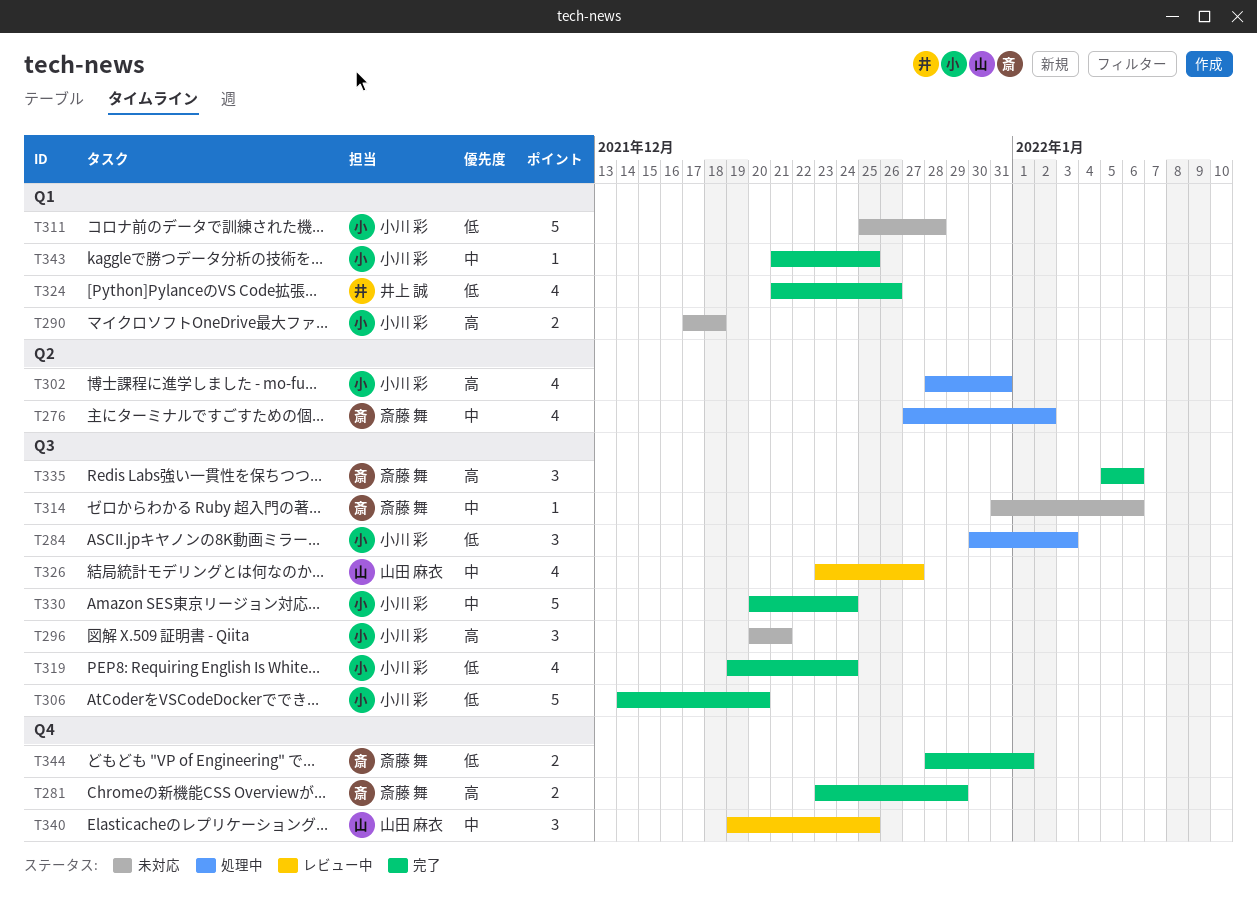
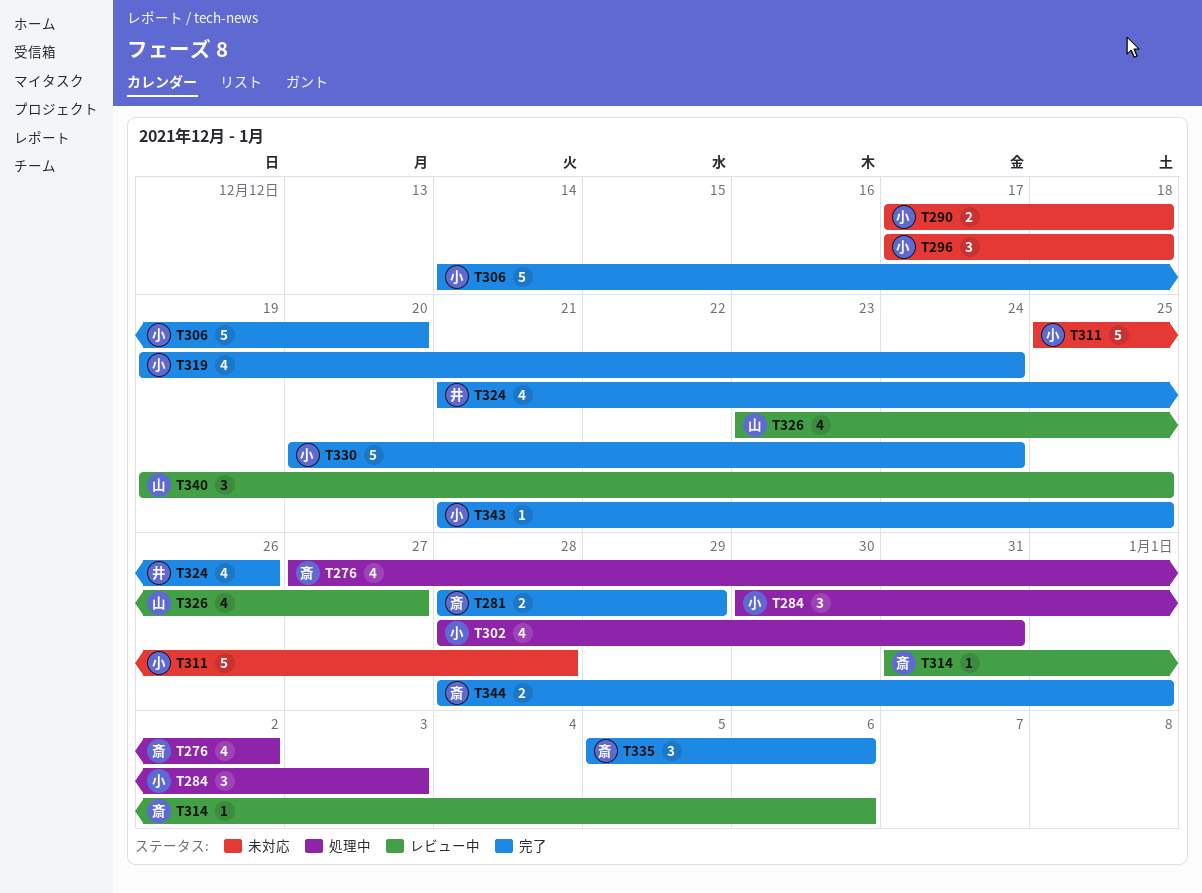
T281, start: Dec 23 -> Dec 28
T296, start: Dec 20 -> Dec 17
T296, due: Dec 21 -> Dec 18
T314, status: 未対応 -> レビュー中

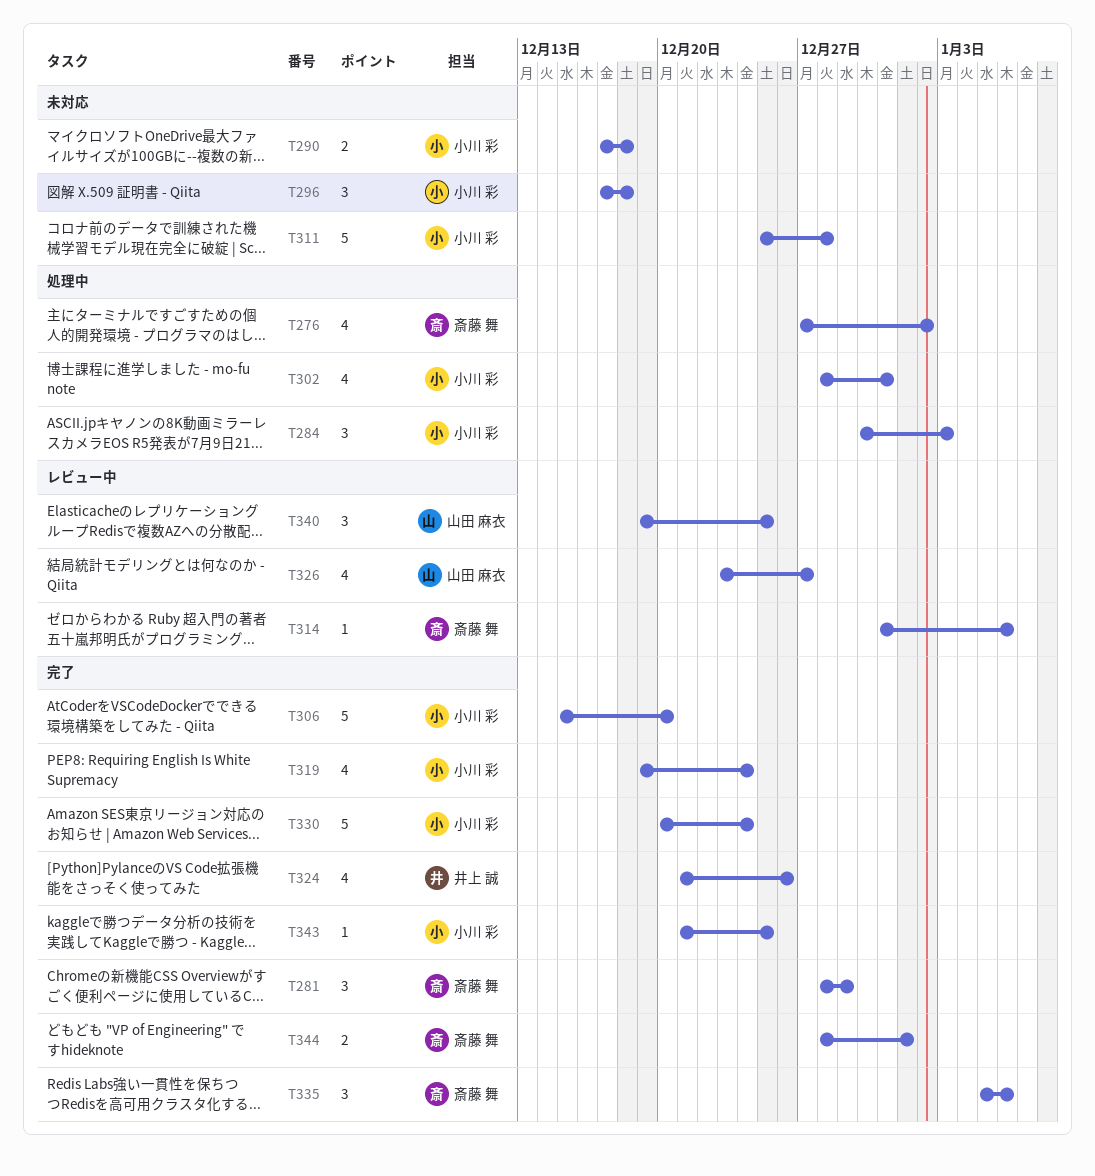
T281, estimate: 2 -> 3
T306, start: Dec 14 -> Dec 15

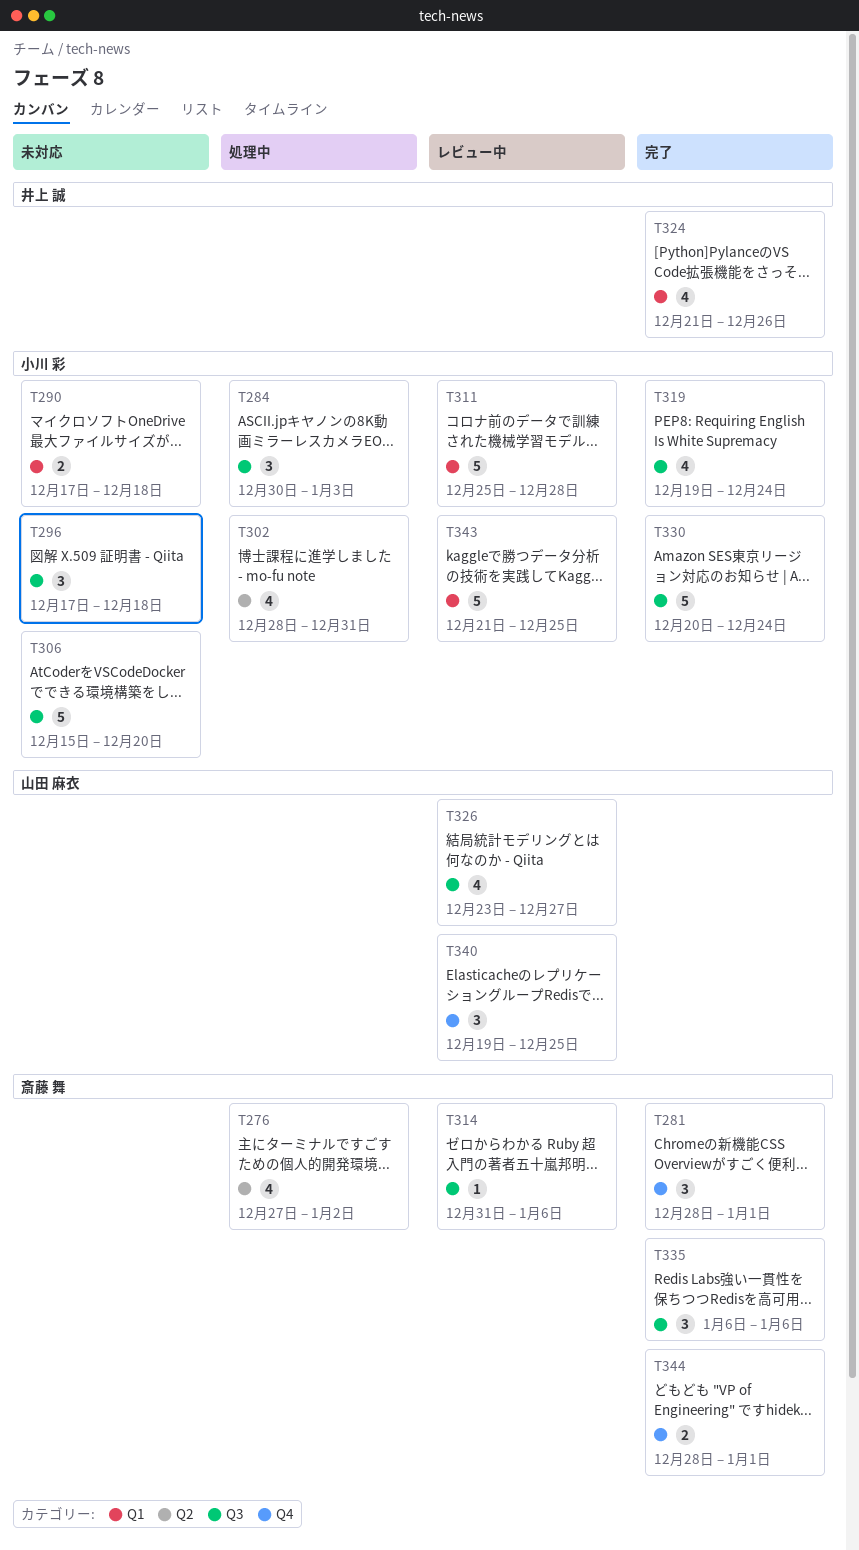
T281, due: Dec 29 -> Jan 1
T306, status: 完了 -> 未対応
T311, status: 未対応 -> レビュー中
T335, start: Jan 5 -> Jan 6
T343, status: 完了 -> レビュー中
T343, estimate: 1 -> 5

